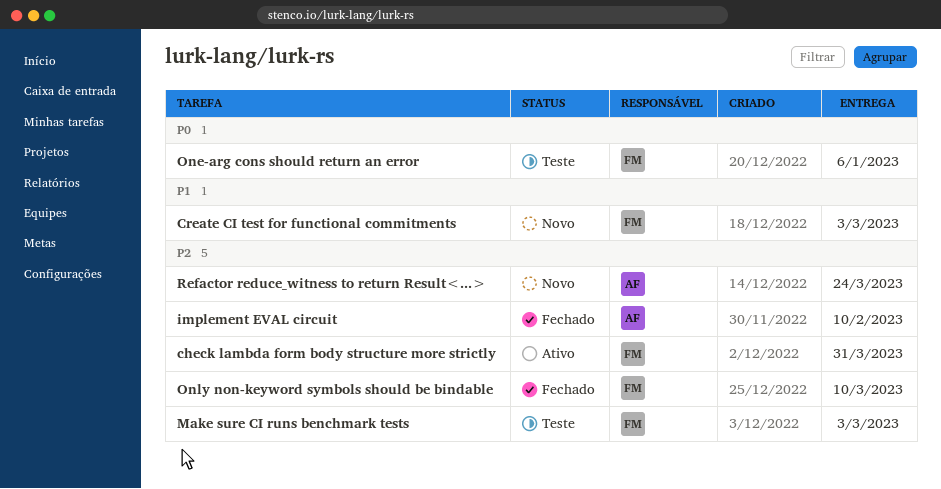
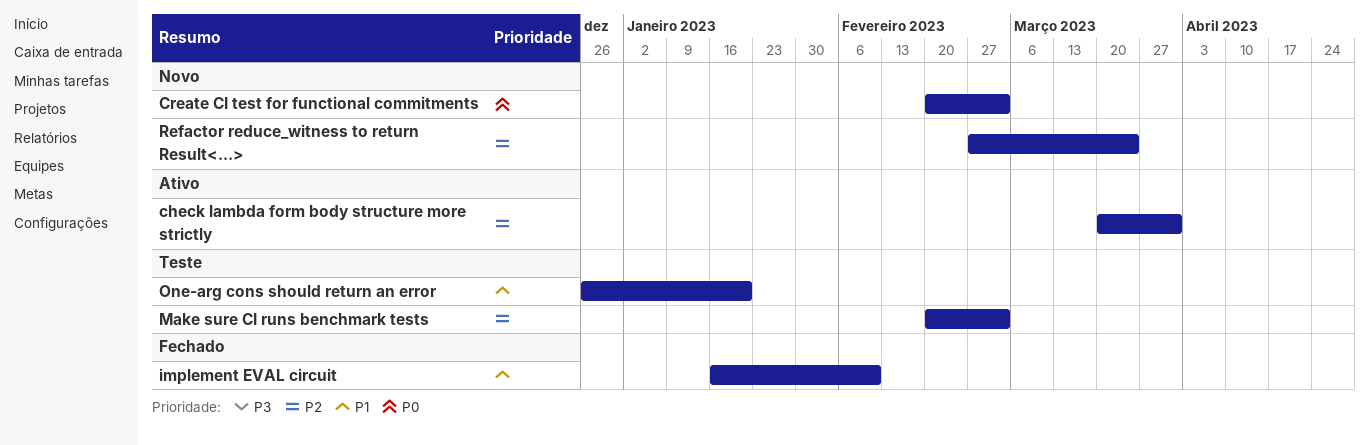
Create CI test for functional commitments, priority: P1 -> P0
implement EVAL circuit, priority: P2 -> P1
One-arg cons should return an error, priority: P0 -> P1
One-arg cons should return an error, due: Jan 6 -> Jan 20
Only non-keyword symbols should be bindable: present -> none

